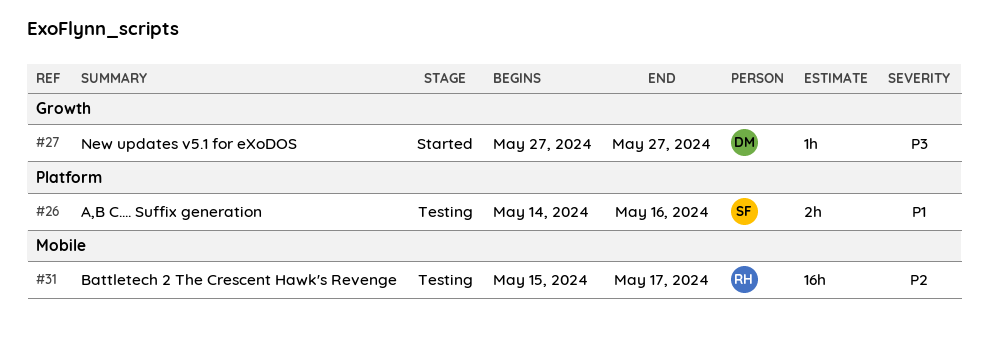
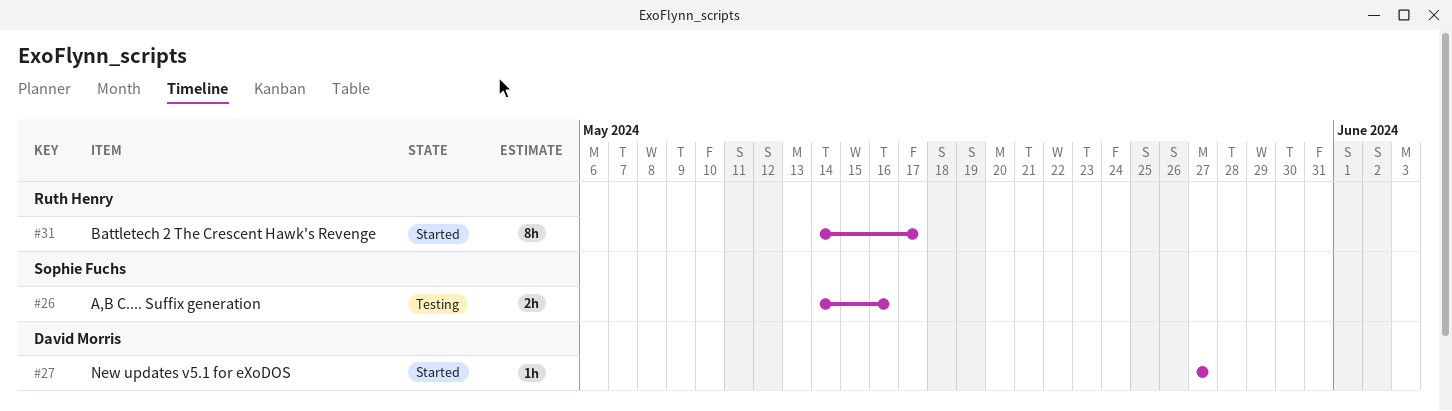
#31, status: Testing -> Started
#31, estimate: 16h -> 8h
#31, start: May 15 -> May 14

